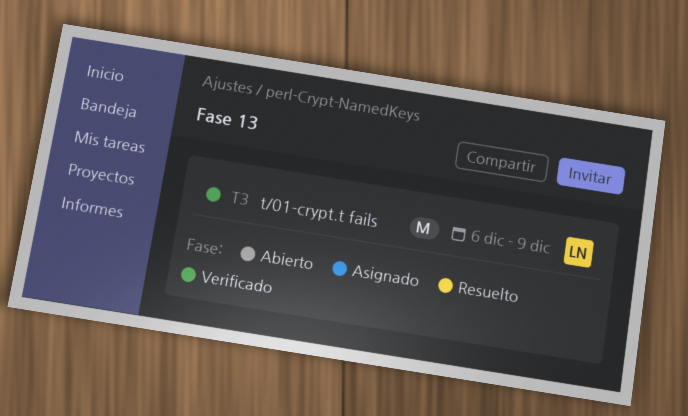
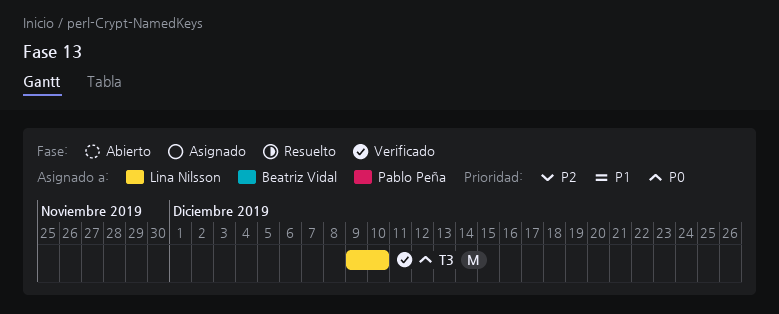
T3, start: Dec 6 -> Dec 9
T3, due: Dec 9 -> Dec 10

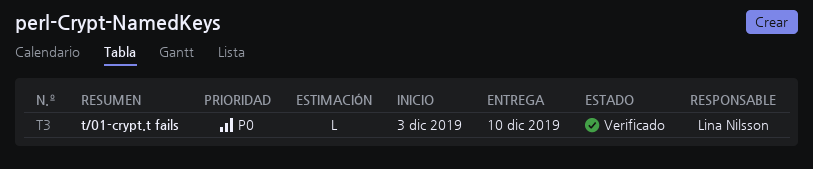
T3, estimate: M -> L
T3, start: Dec 9 -> Dec 3

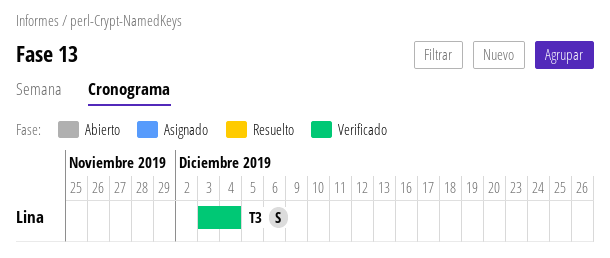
T3, estimate: L -> S
T3, due: Dec 10 -> Dec 4

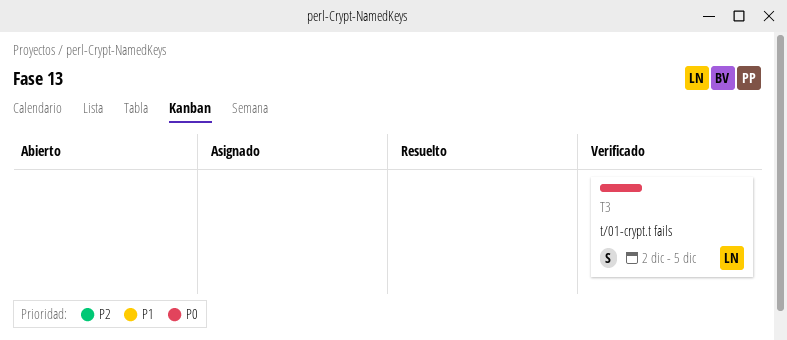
T3, start: Dec 3 -> Dec 2
T3, due: Dec 4 -> Dec 5

